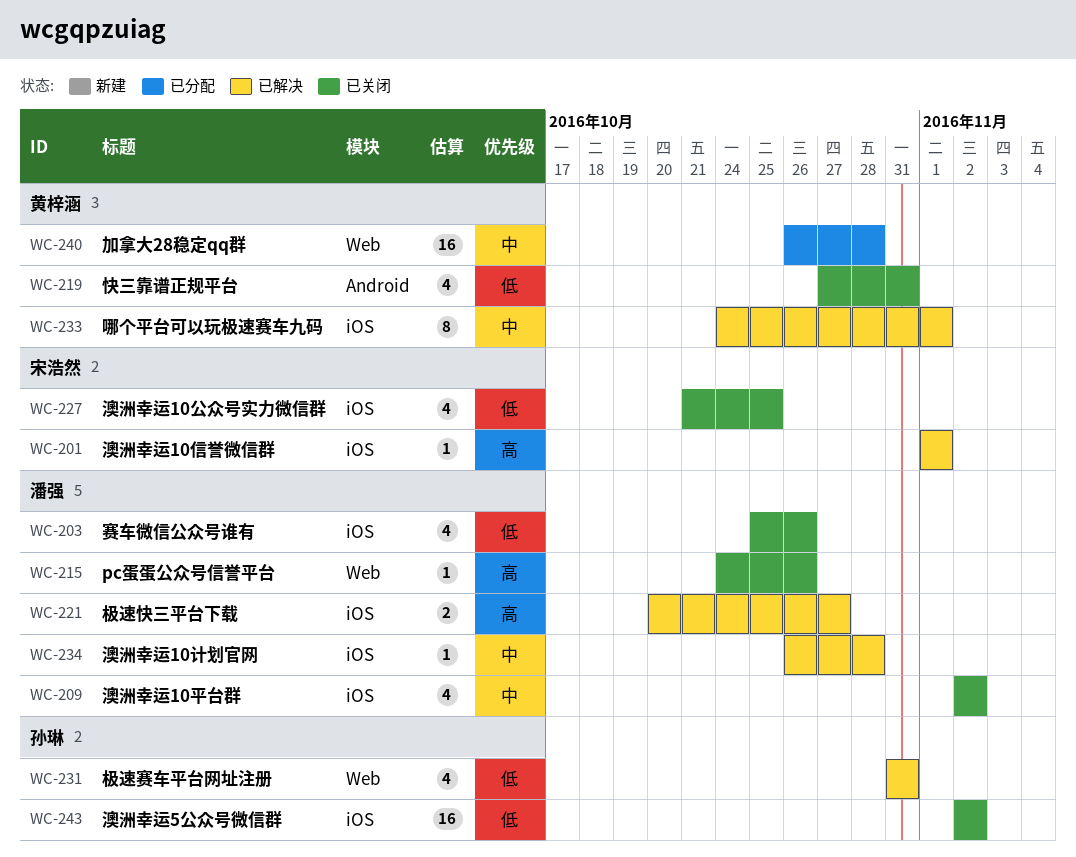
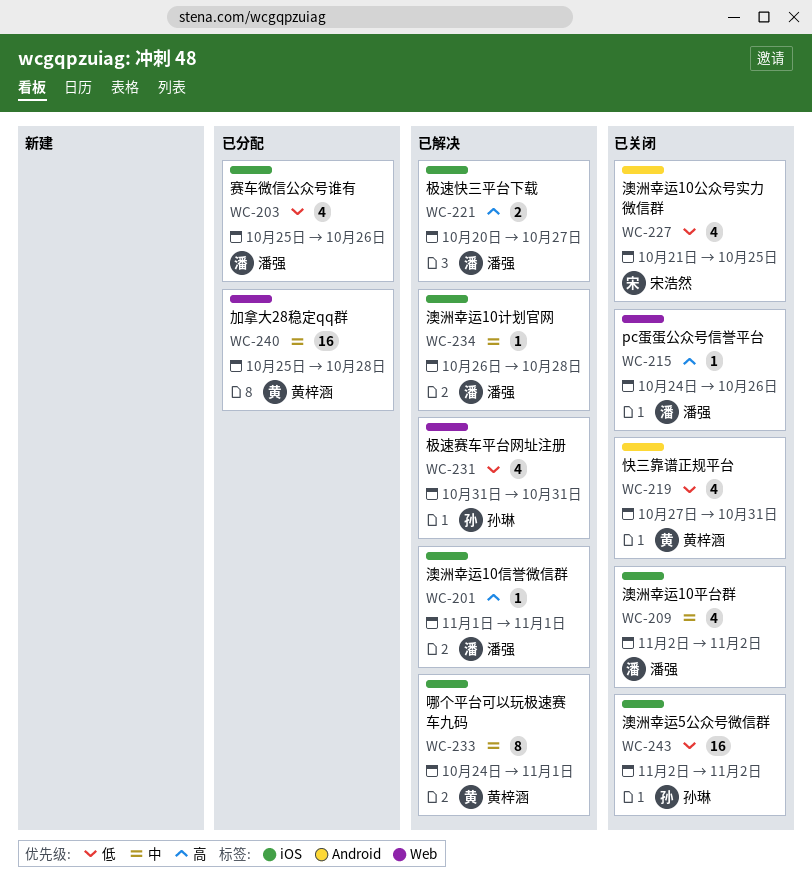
WC-201, owner: 宋浩然 -> 潘强
WC-203, status: 已关闭 -> 已分配
WC-227, label: iOS -> Android
WC-240, start: Oct 26 -> Oct 25

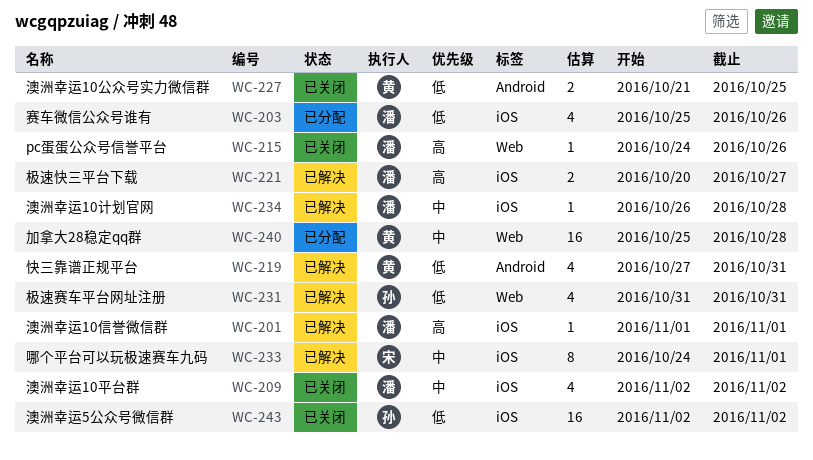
WC-219, status: 已关闭 -> 已解决
WC-227, owner: 宋浩然 -> 黄梓涵
WC-227, estimate: 4 -> 2
WC-233, owner: 黄梓涵 -> 宋浩然

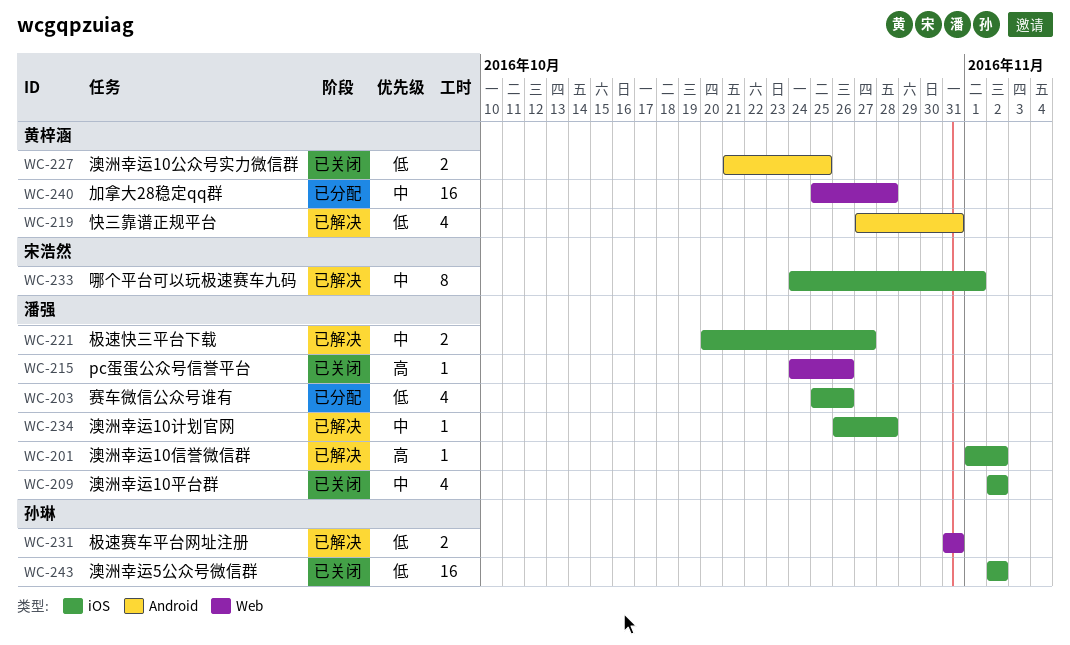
WC-201, due: Nov 1 -> Nov 2
WC-221, priority: 高 -> 中
WC-231, estimate: 4 -> 2

